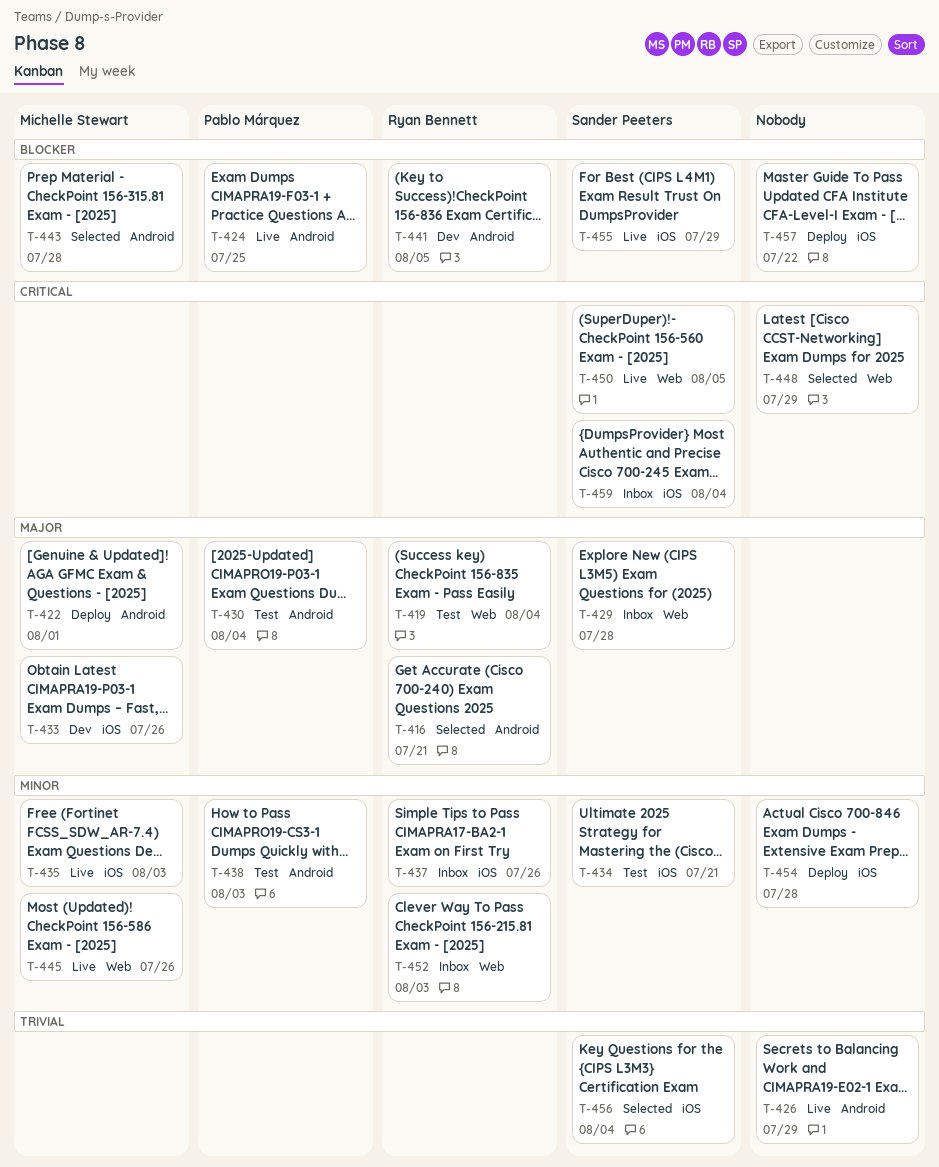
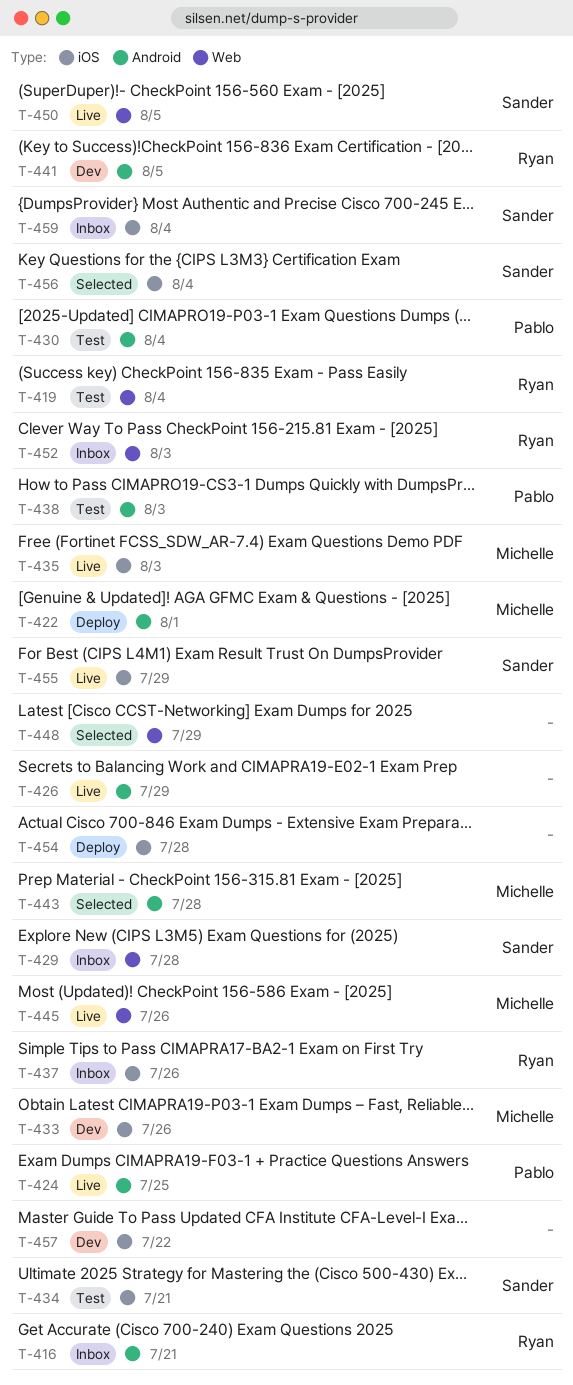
T-416, status: Selected -> Inbox
T-457, status: Deploy -> Dev

